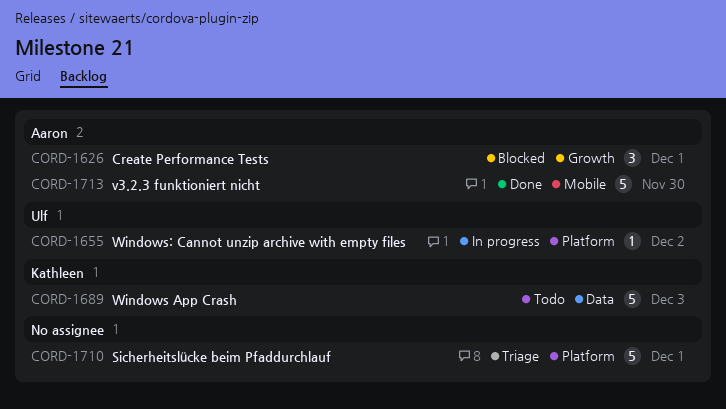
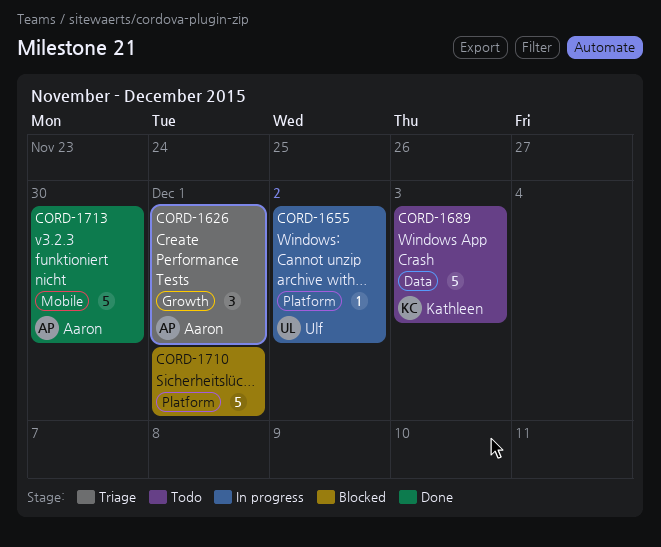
CORD-1626, status: Blocked -> Triage
CORD-1710, status: Triage -> Blocked

